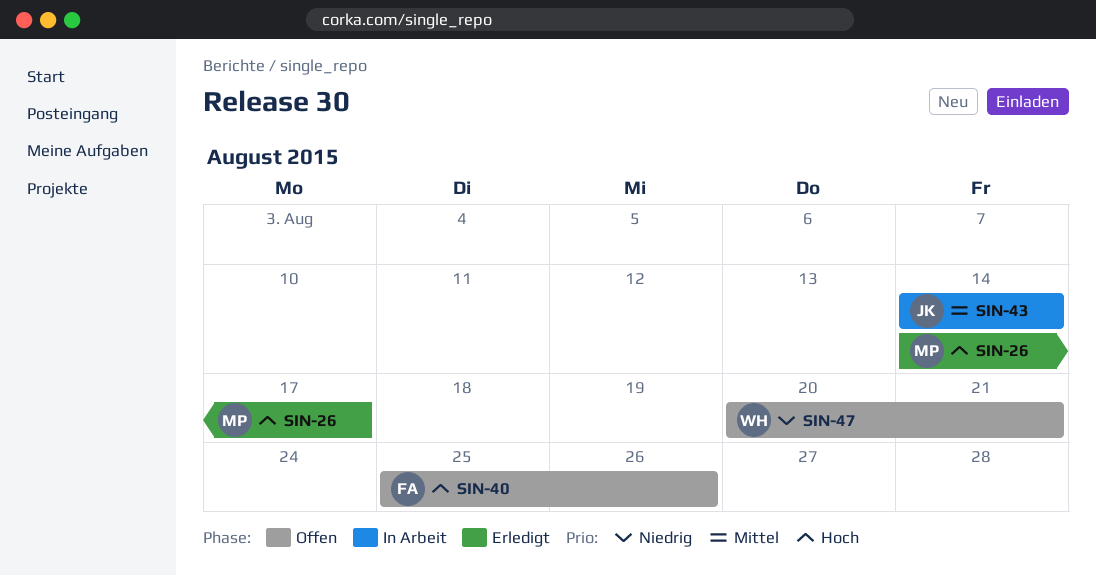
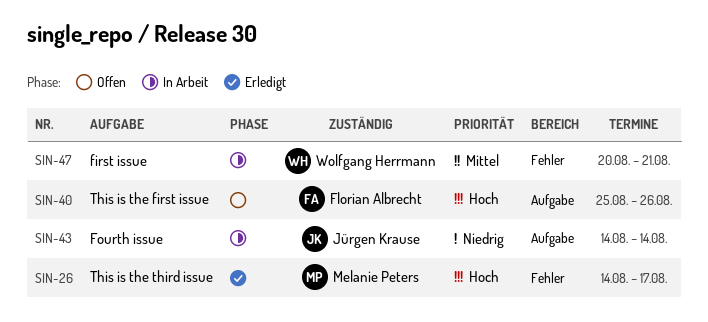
SIN-43, priority: Mittel -> Niedrig
SIN-47, status: Offen -> In Arbeit
SIN-47, priority: Niedrig -> Mittel

